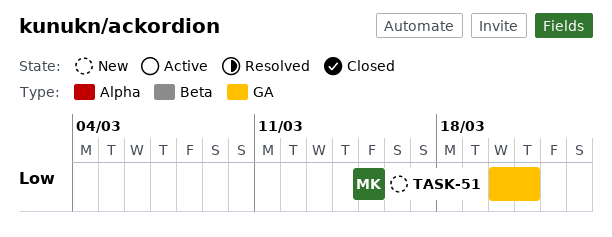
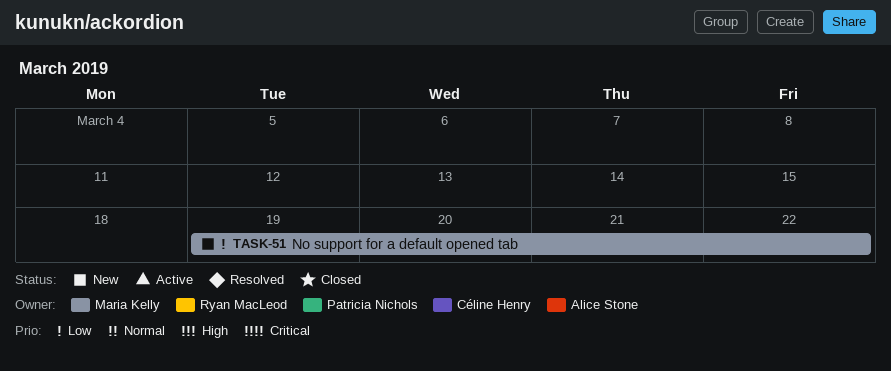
TASK-51, start: Mar 20 -> Mar 19
TASK-51, due: Mar 21 -> Mar 22

